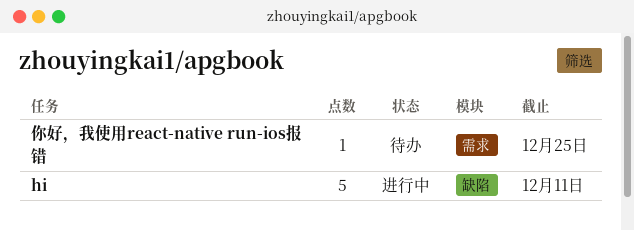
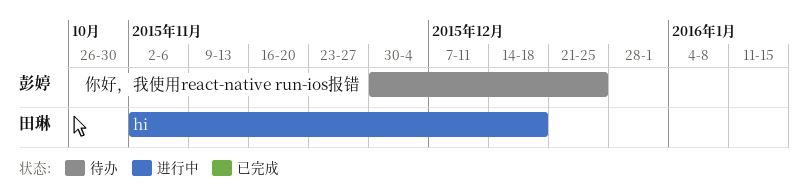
hi, due: Dec 11 -> Dec 18

